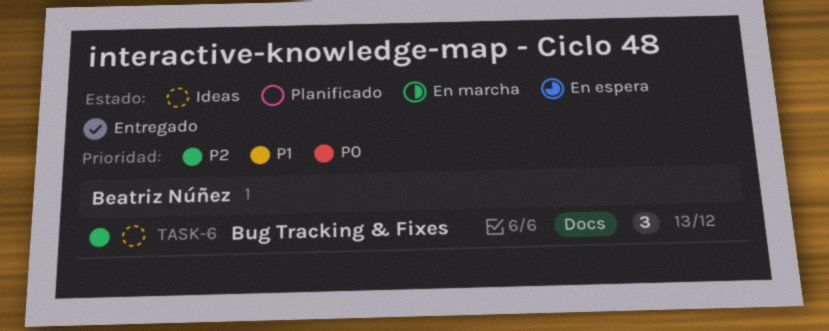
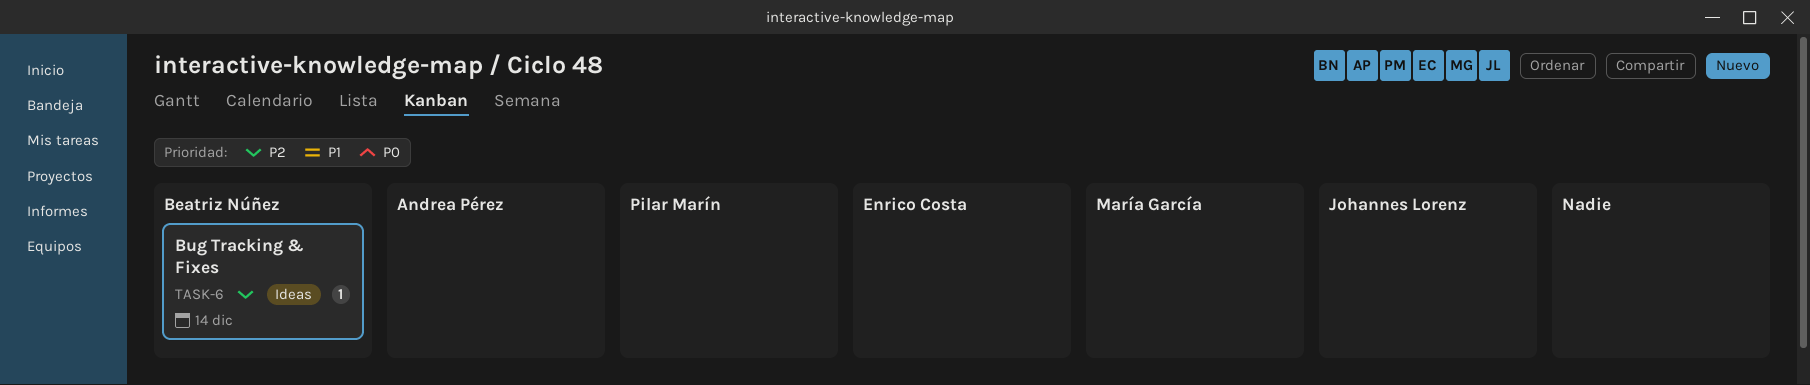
TASK-6, estimate: 3 -> 1
TASK-6, due: Dec 13 -> Dec 14

